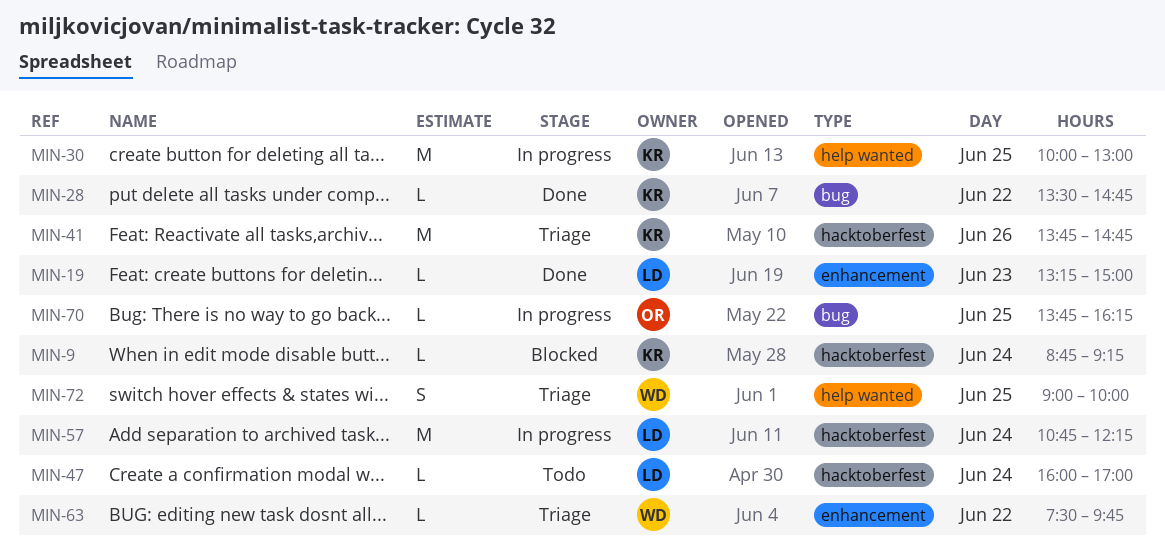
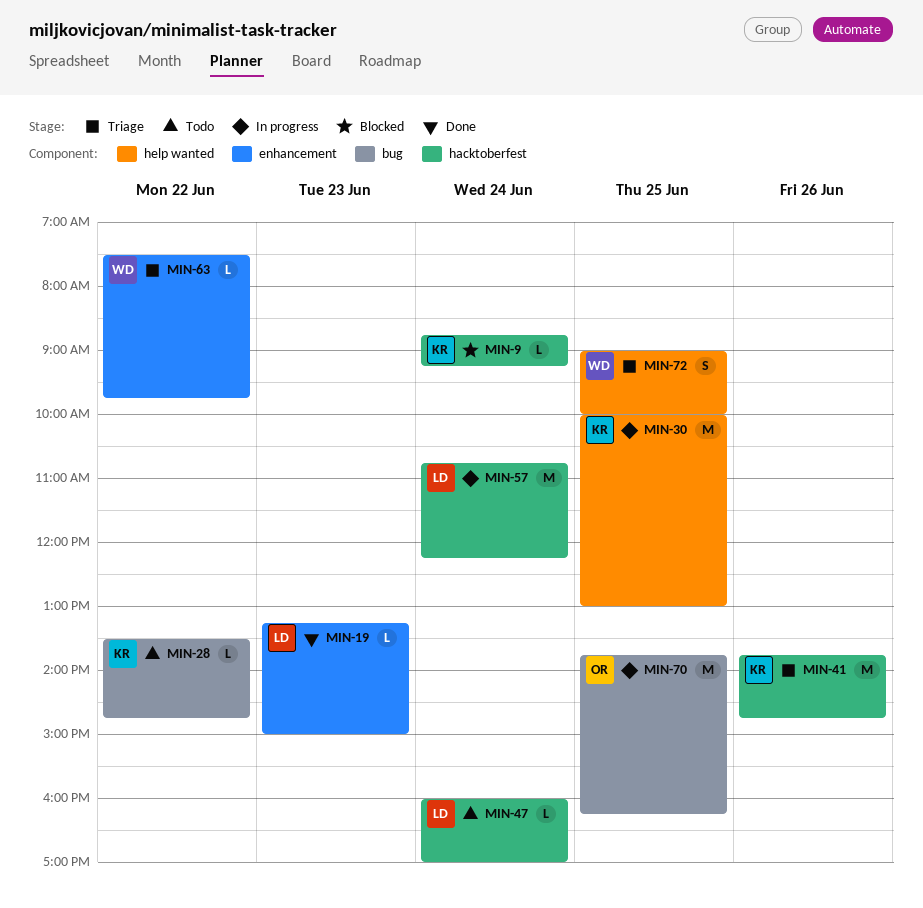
MIN-28, status: Done -> Todo
MIN-70, estimate: L -> M

